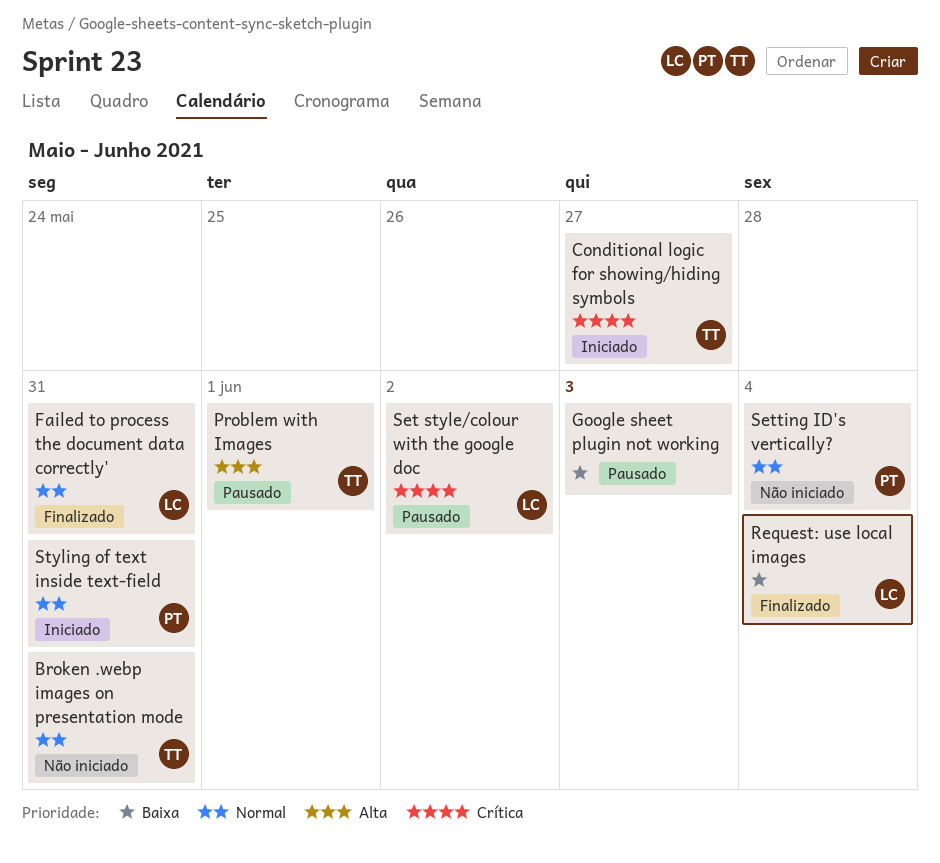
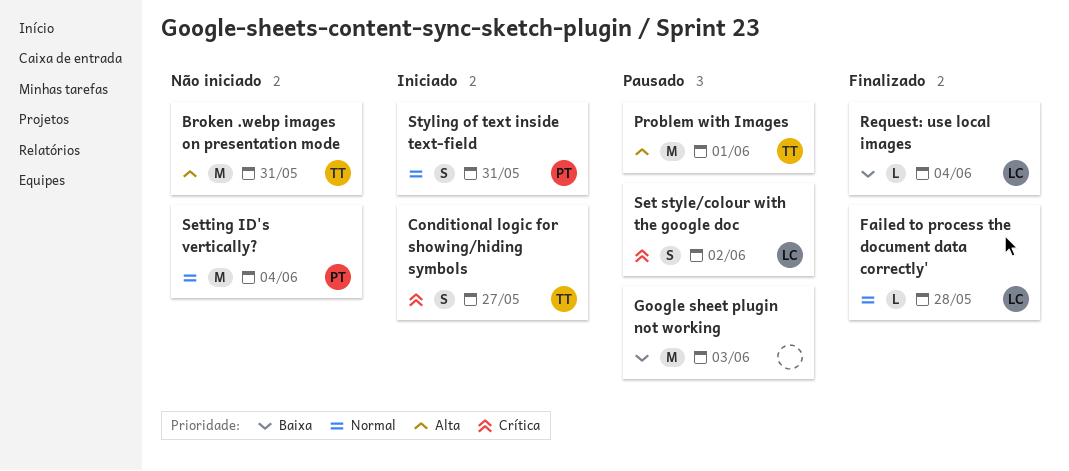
Broken .webp images on presentation mode, priority: Normal -> Alta
Failed to process the document data correctly', due: May 31 -> May 28

